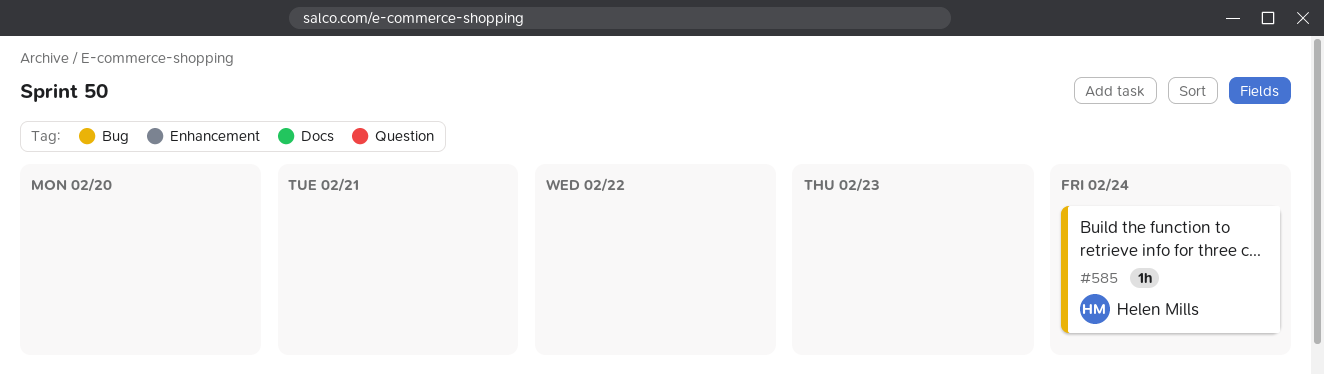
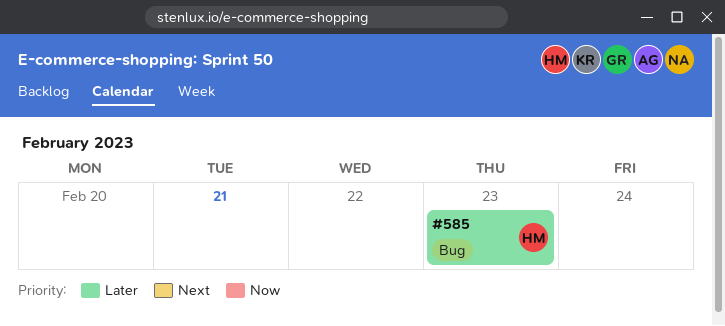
#585, due: Feb 24 -> Feb 23

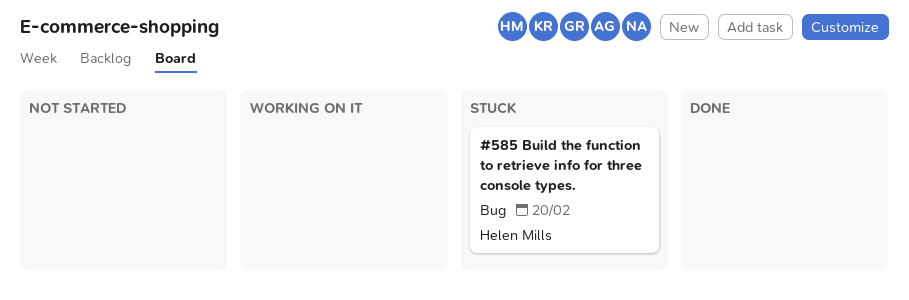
#585, due: Feb 23 -> Feb 20

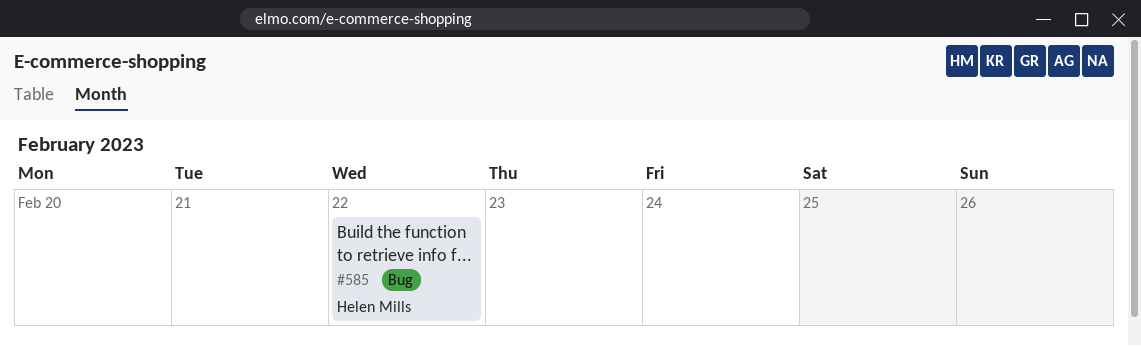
#585, due: Feb 20 -> Feb 22

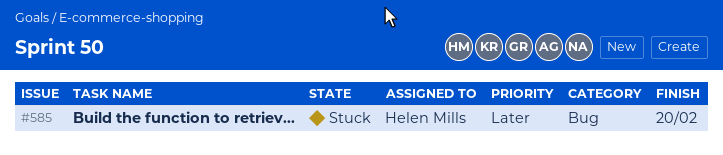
#585, due: Feb 22 -> Feb 20

